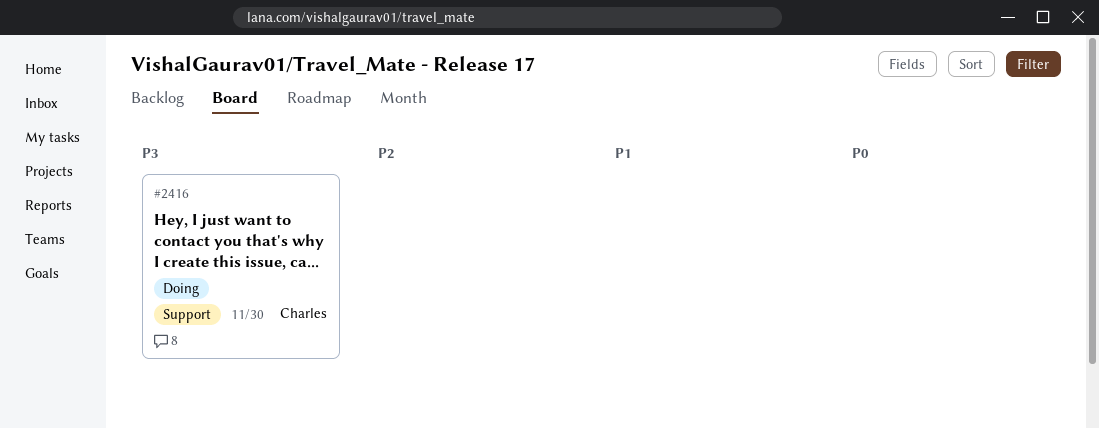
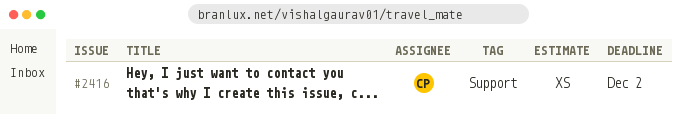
#2416, due: Nov 30 -> Dec 2

